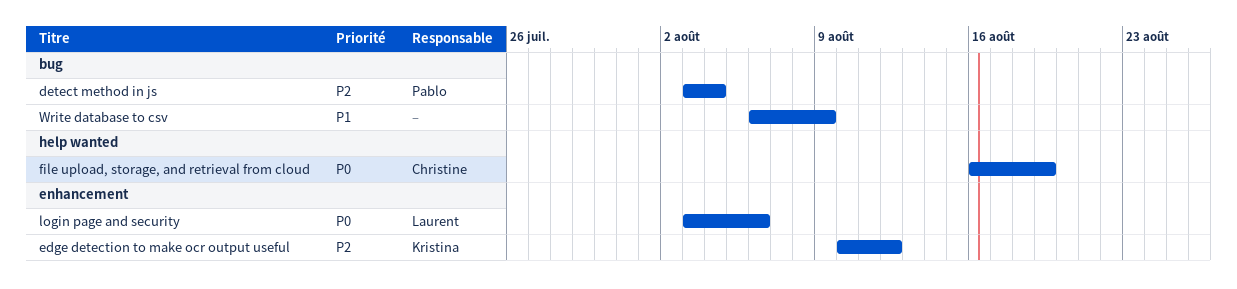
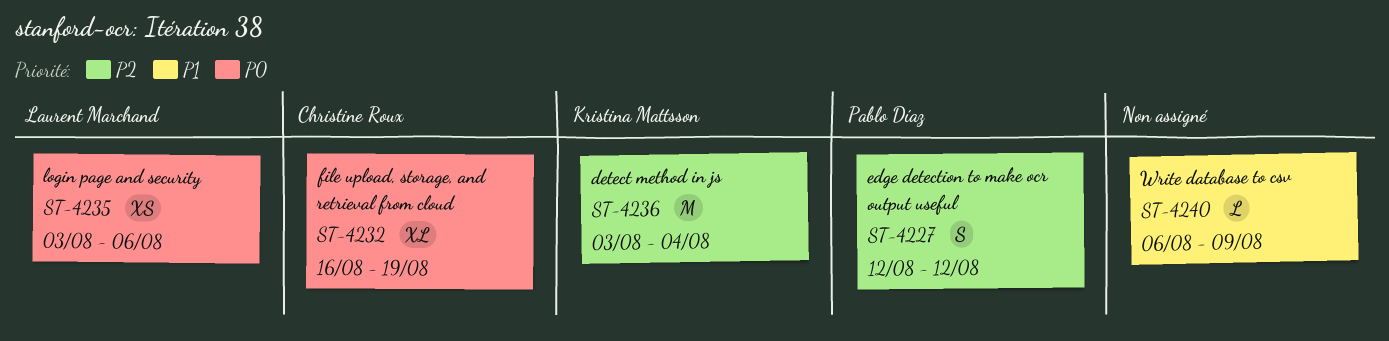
detect method in js, owner: Pablo Díaz -> Kristina Mattsson
edge detection to make ocr output useful, owner: Kristina Mattsson -> Pablo Díaz
edge detection to make ocr output useful, start: Aug 10 -> Aug 12

